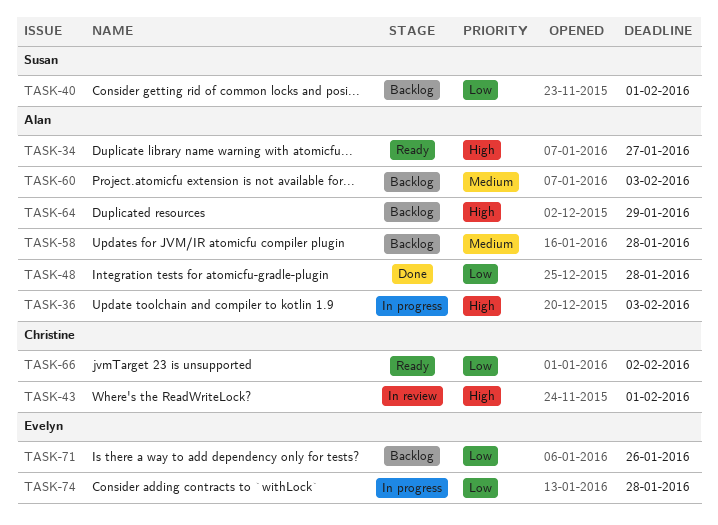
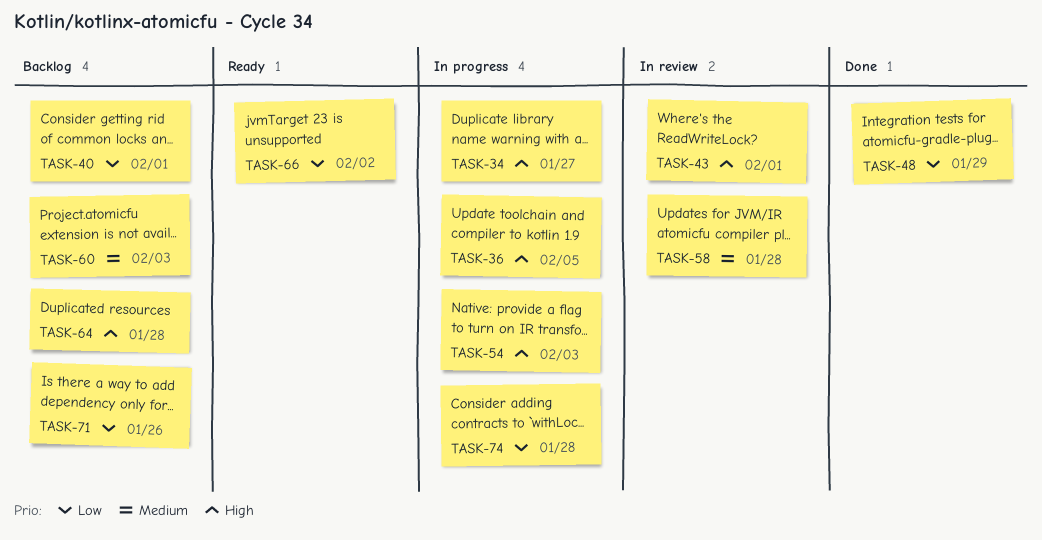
TASK-34, status: Ready -> In progress
TASK-36, due: Feb 3 -> Feb 5
TASK-48, due: Jan 28 -> Jan 29
TASK-54: none -> present
TASK-58, status: Backlog -> In review
TASK-64, due: Jan 29 -> Jan 28

